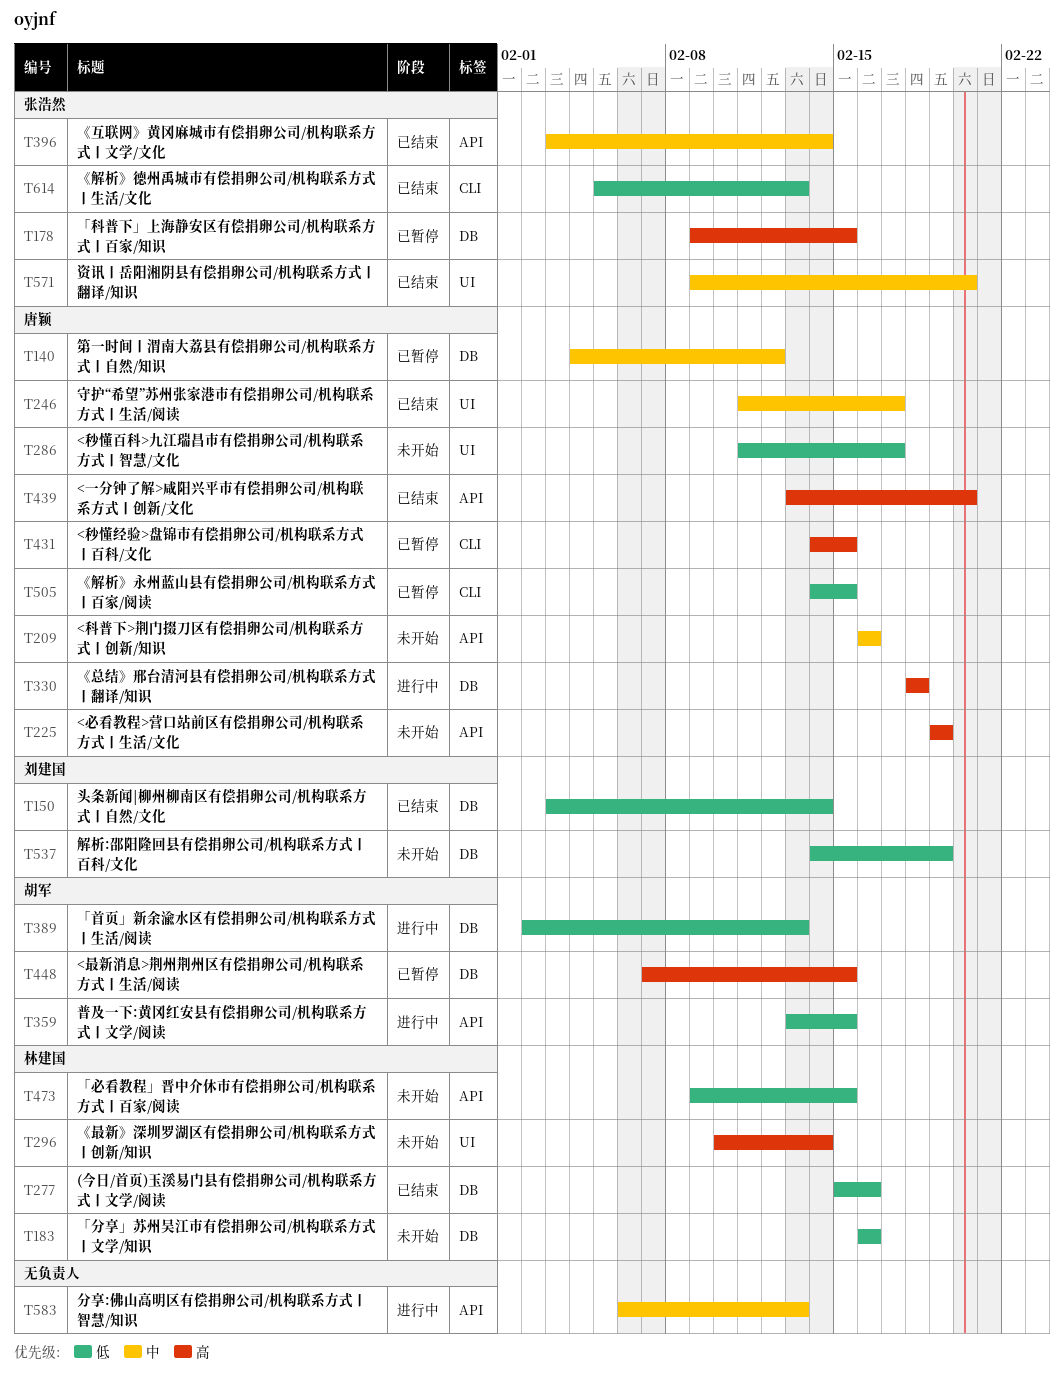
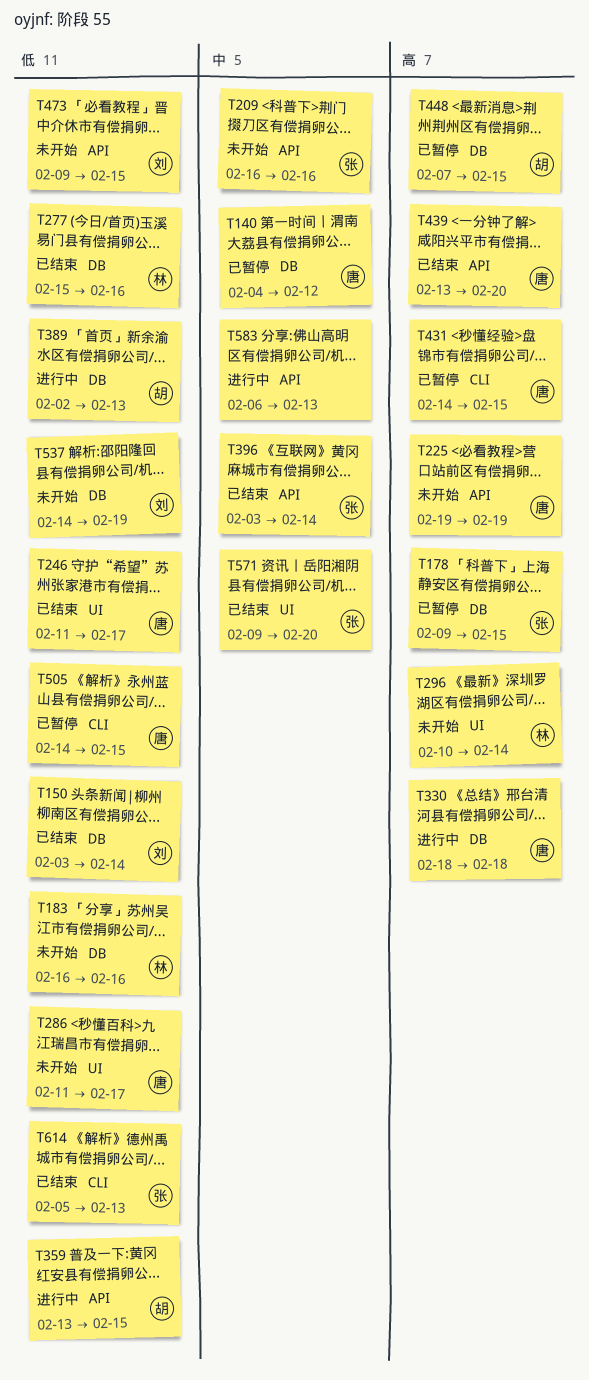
T209, owner: 唐颖 -> 张浩然
T246, priority: 中 -> 低
T473, owner: 林建国 -> 刘建国

